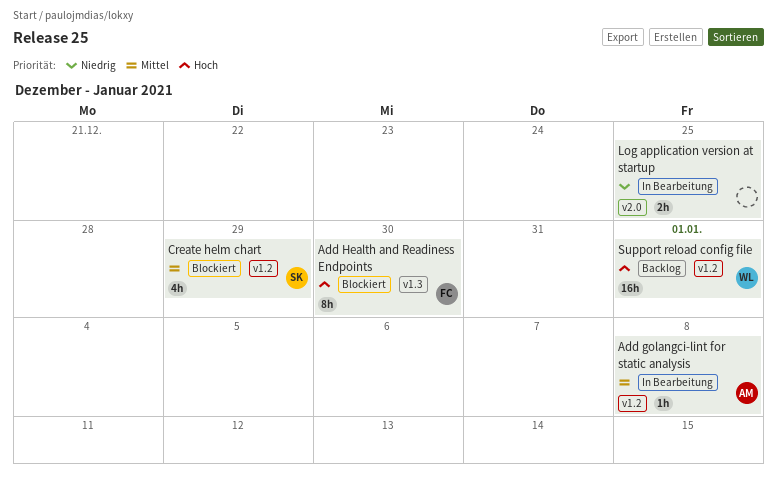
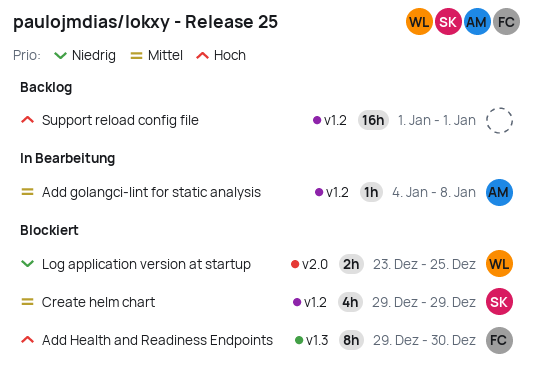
Log application version at startup, status: In Bearbeitung -> Blockiert
Log application version at startup, owner: none -> WL
Support reload config file, owner: WL -> none

